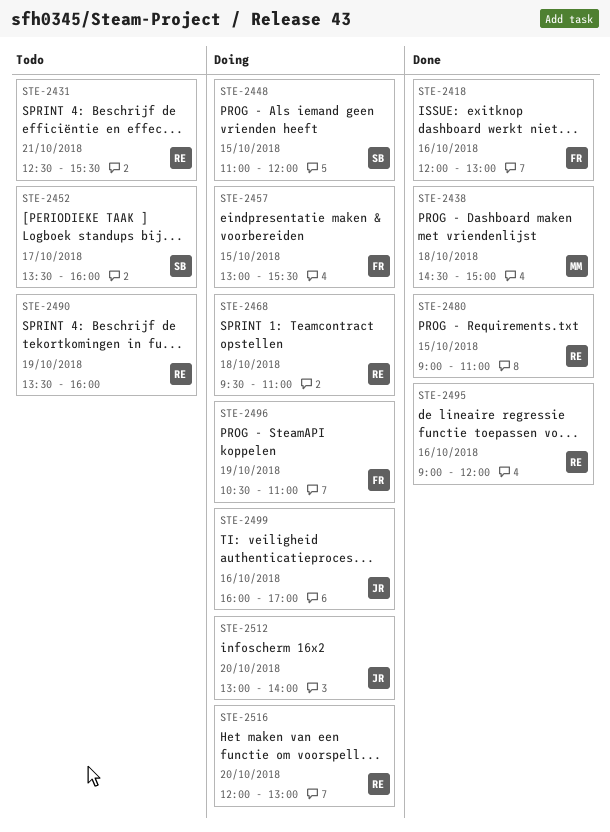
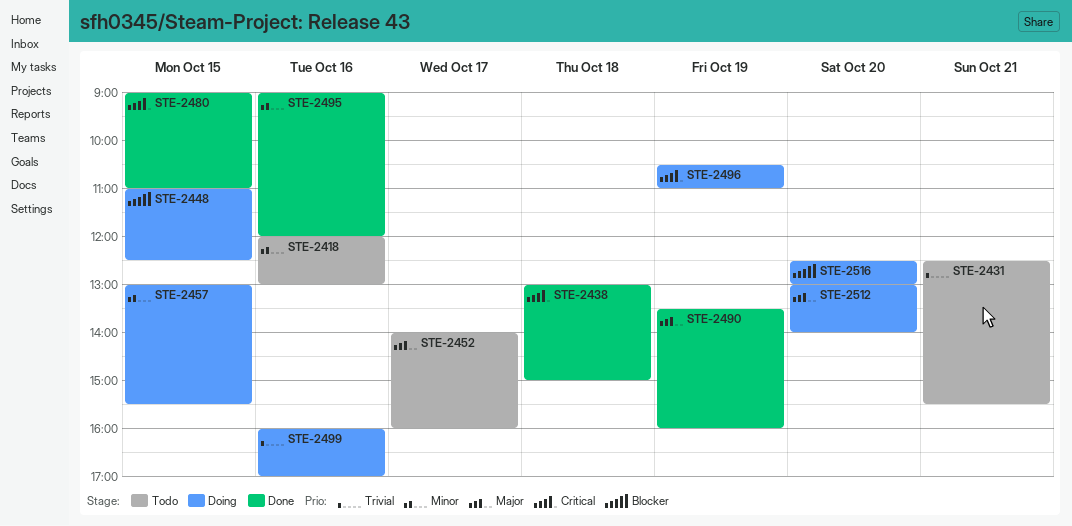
STE-2418, status: Done -> Todo
STE-2438, begins: 14:30 -> 13:00
STE-2448, ends: 12:00 -> 12:30
STE-2452, begins: 13:30 -> 14:00
STE-2468: present -> none
STE-2490, status: Todo -> Done
STE-2516, begins: 12:00 -> 12:30

